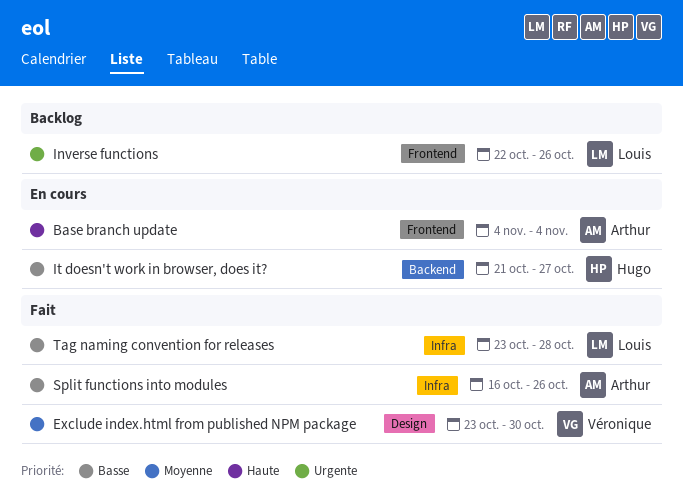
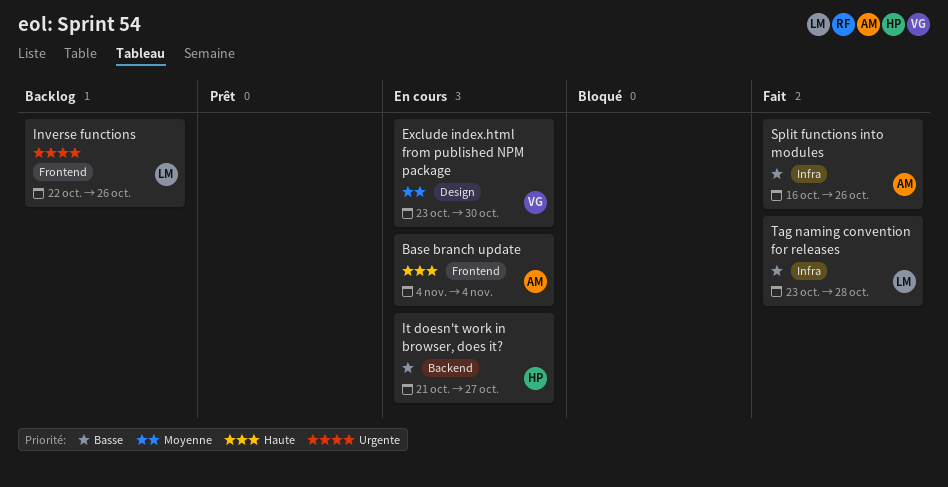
Exclude index.html from published NPM package, status: Fait -> En cours

